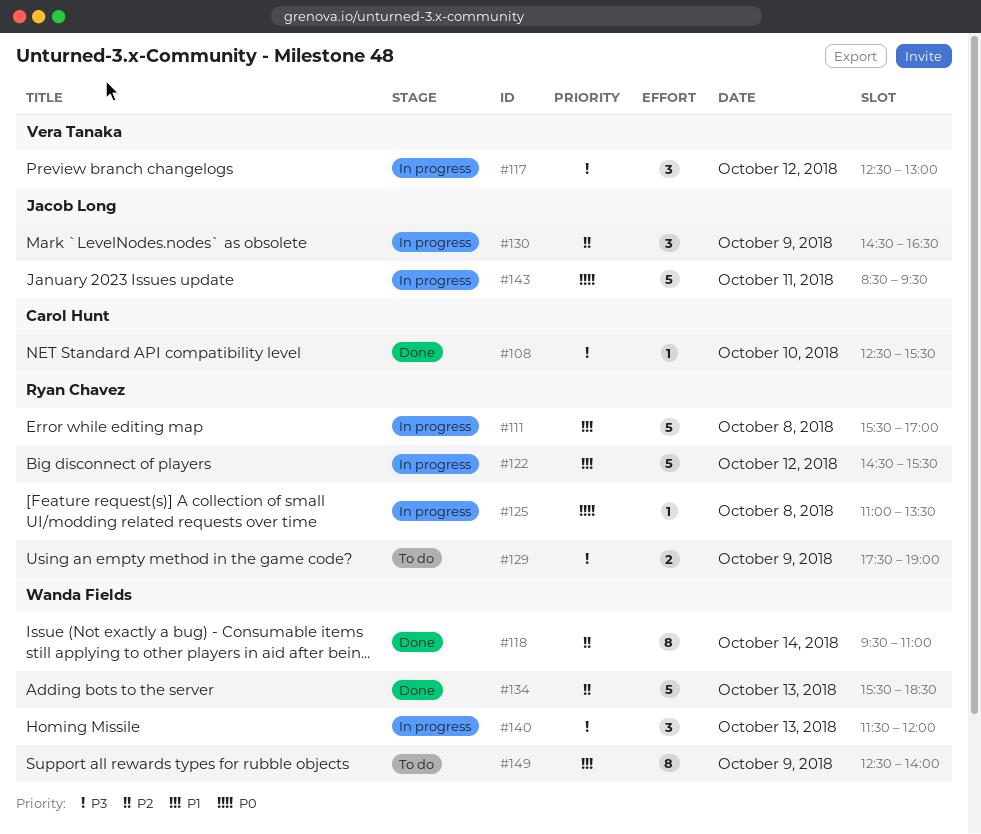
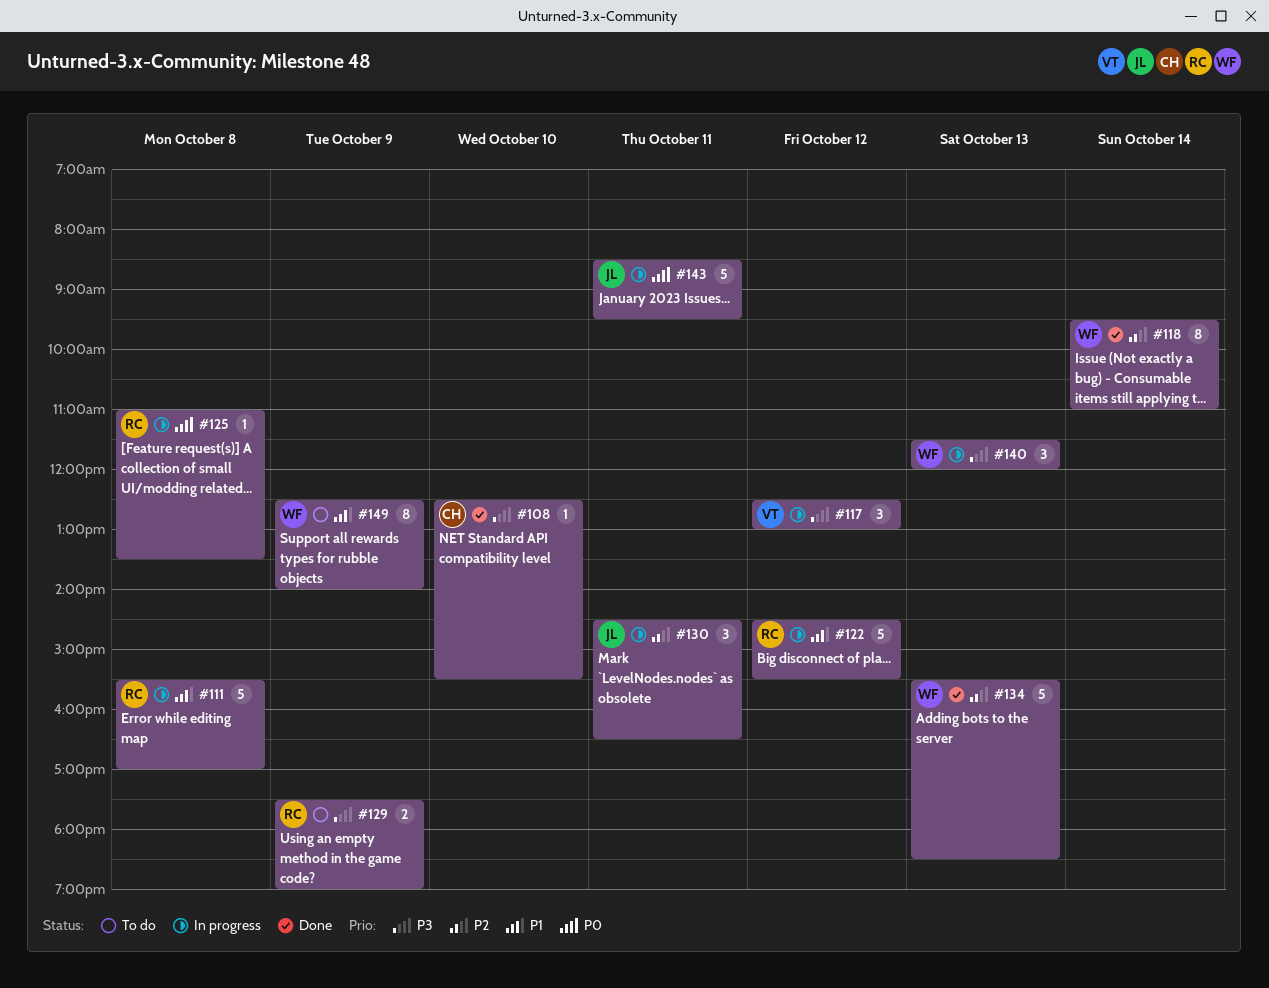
#130, day: Oct 9 -> Oct 11

